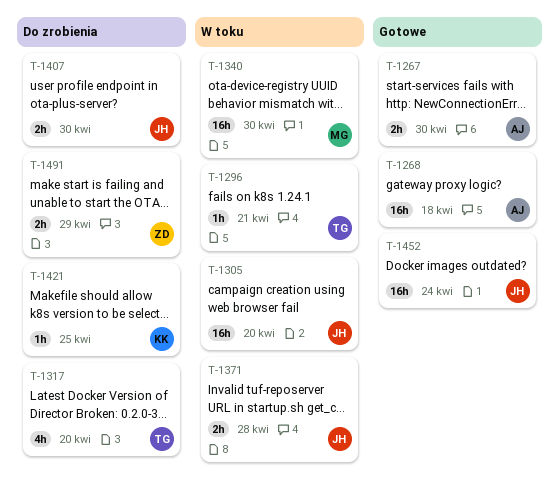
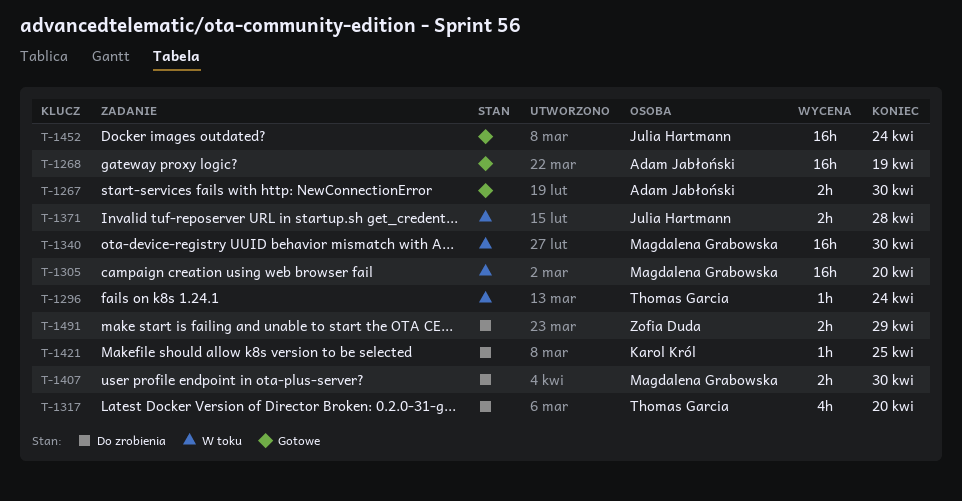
T-1268, due: Apr 18 -> Apr 19
T-1296, due: Apr 21 -> Apr 24
T-1305, owner: Julia Hartmann -> Magdalena Grabowska
T-1407, owner: Julia Hartmann -> Magdalena Grabowska

